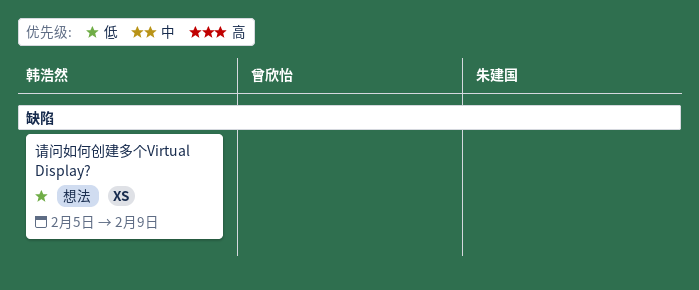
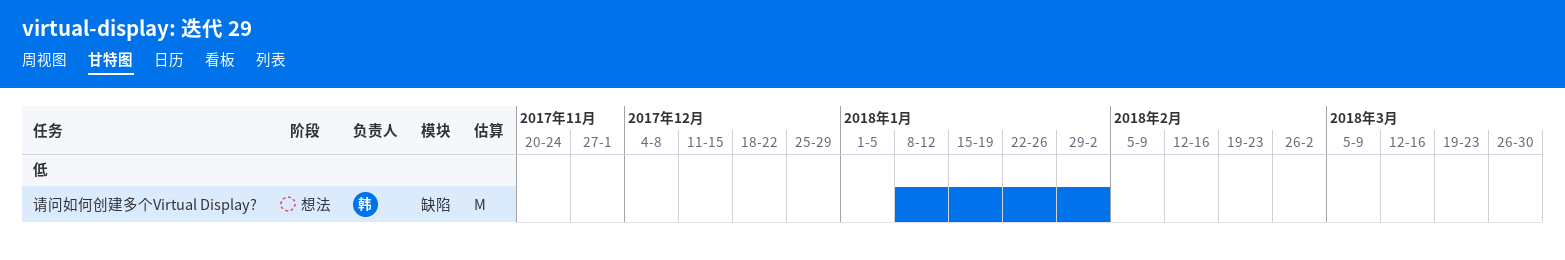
请问如何创建多个Virtual Display?, estimate: XS -> M
请问如何创建多个Virtual Display?, start: Feb 5 -> Jan 8
请问如何创建多个Virtual Display?, due: Feb 9 -> Feb 2

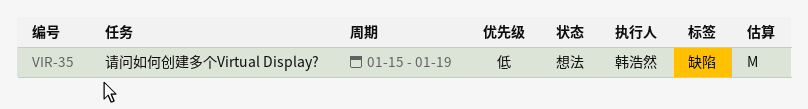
请问如何创建多个Virtual Display?, start: Jan 8 -> Jan 15
请问如何创建多个Virtual Display?, due: Feb 2 -> Jan 19

